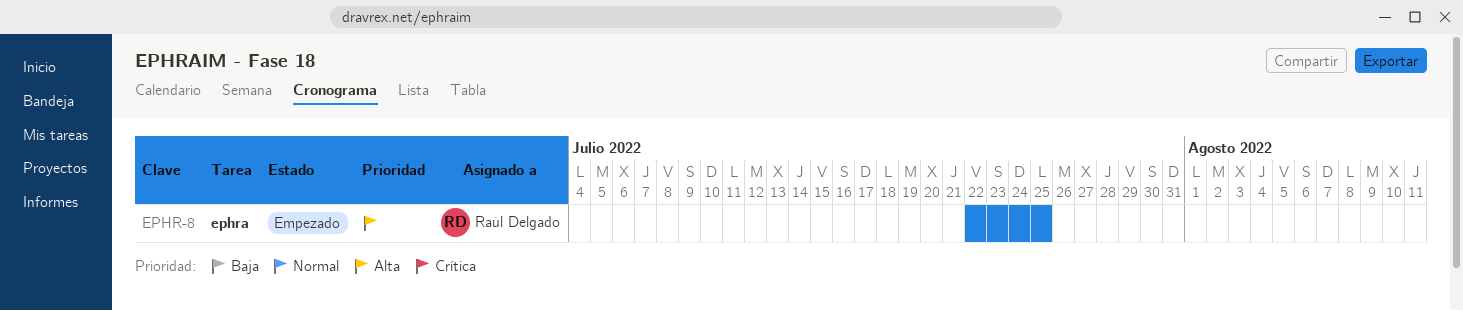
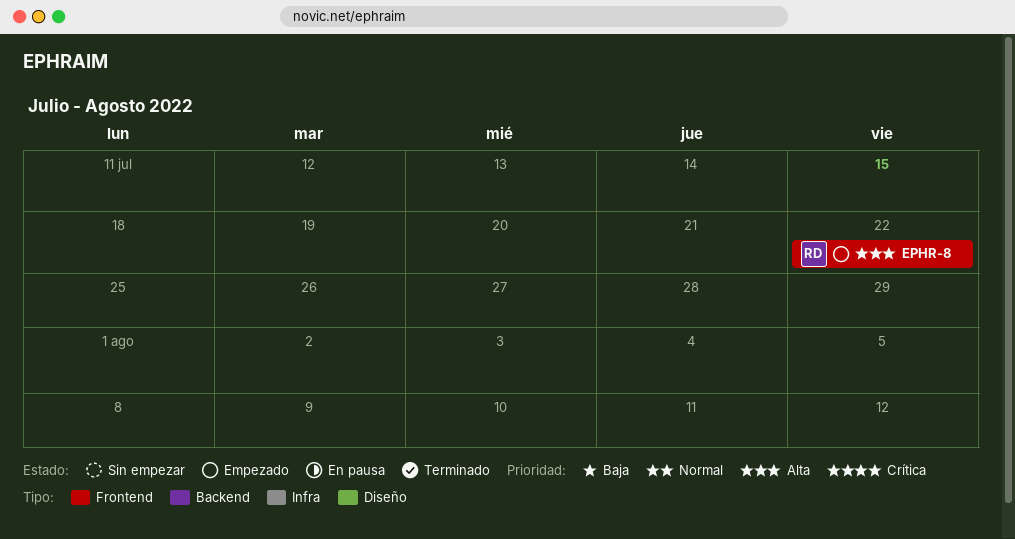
EPHR-8, due: Jul 25 -> Jul 22

